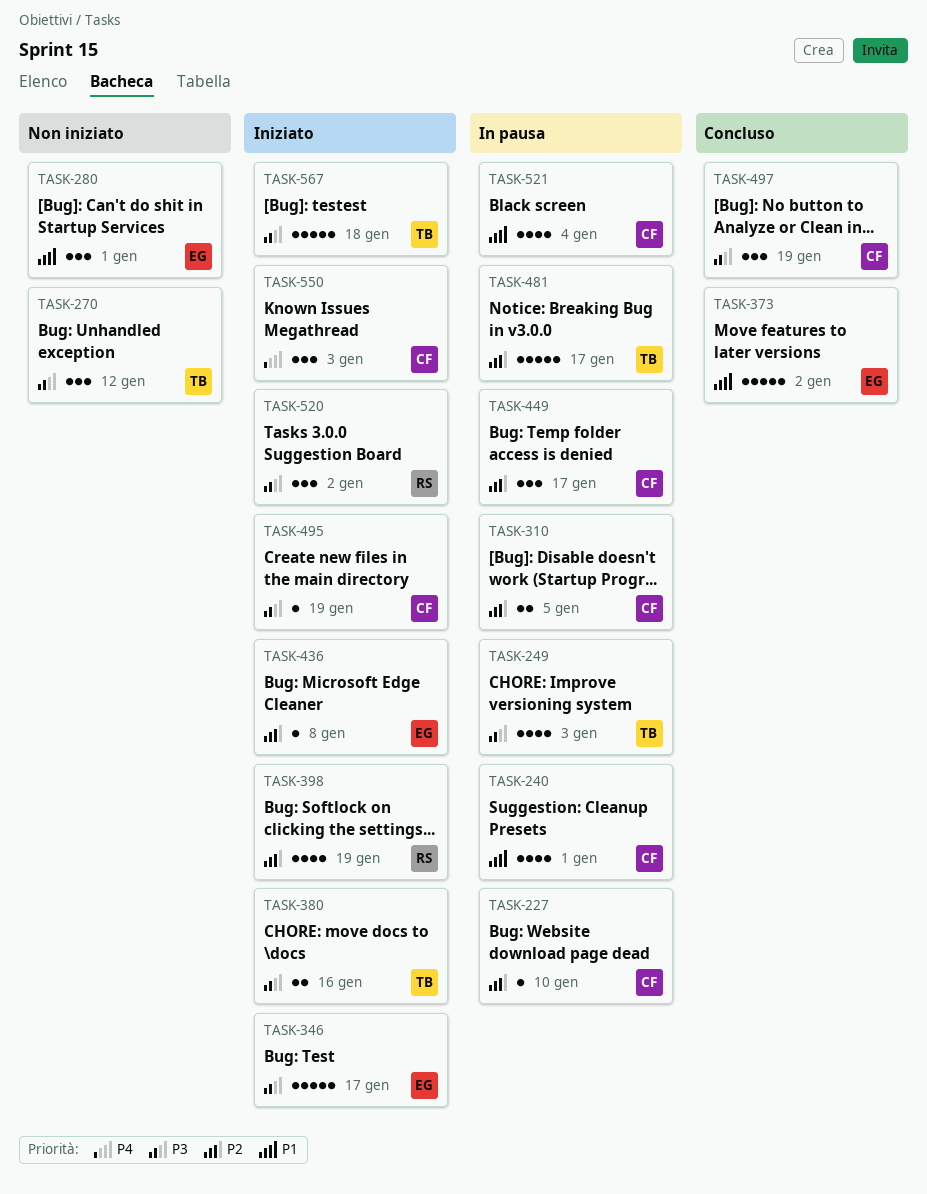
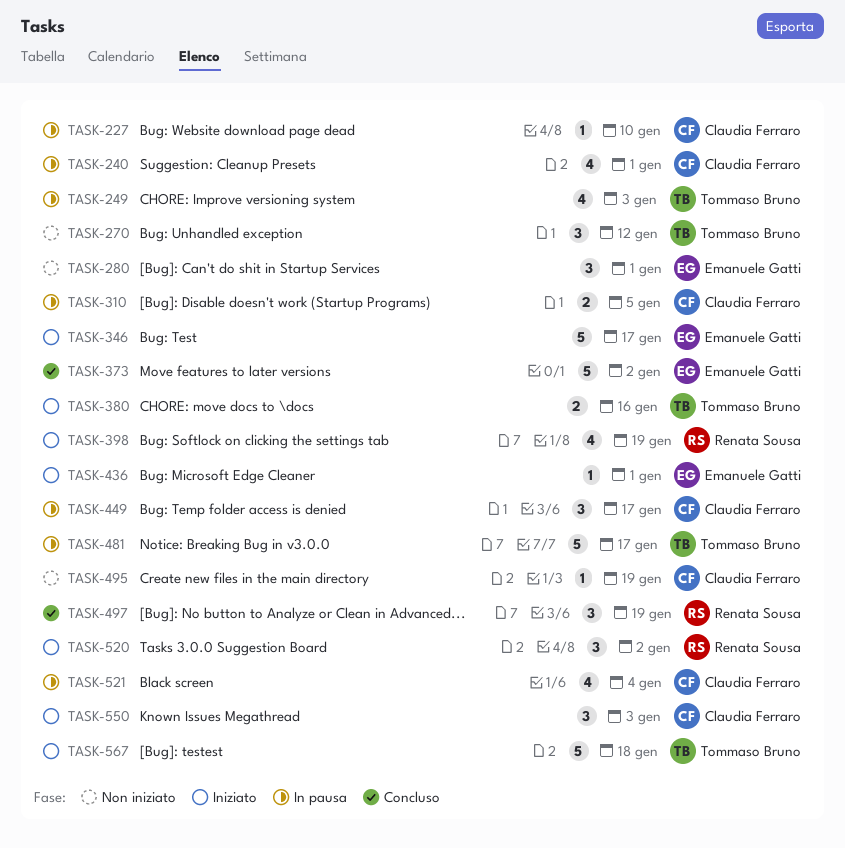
TASK-436, due: Jan 8 -> Jan 1
TASK-495, status: Iniziato -> Non iniziato
TASK-497, owner: Claudia Ferraro -> Renata Sousa

